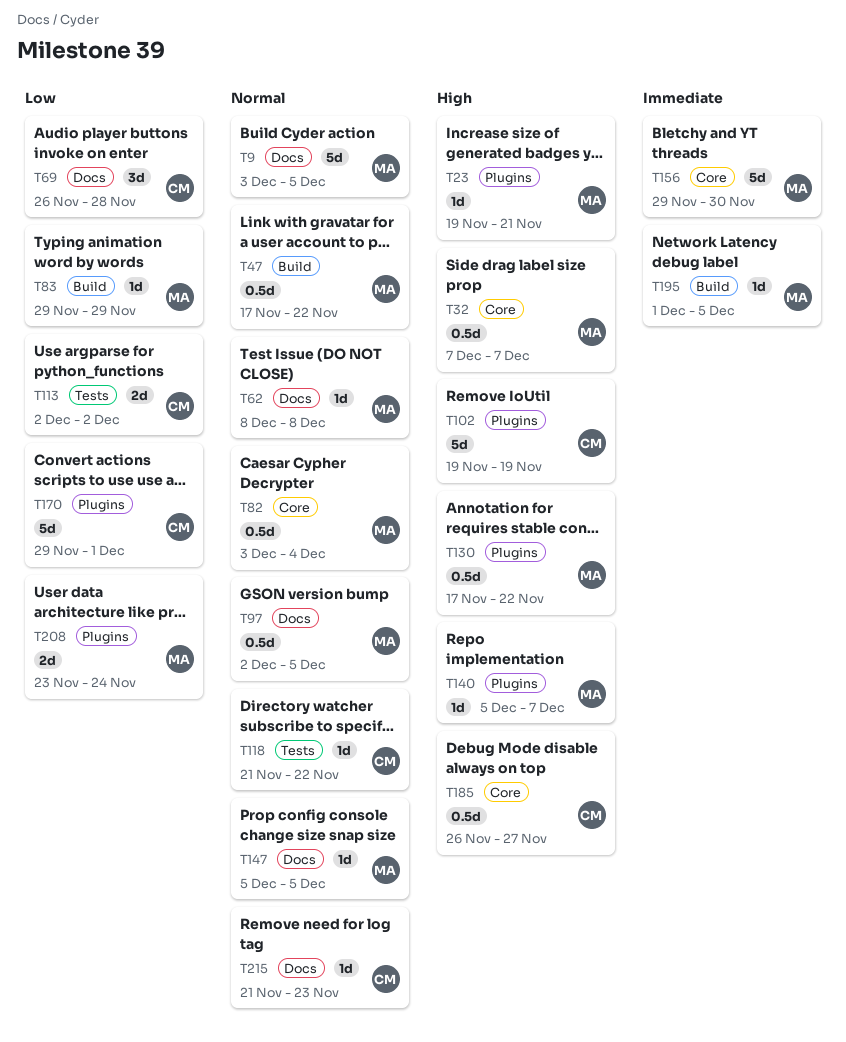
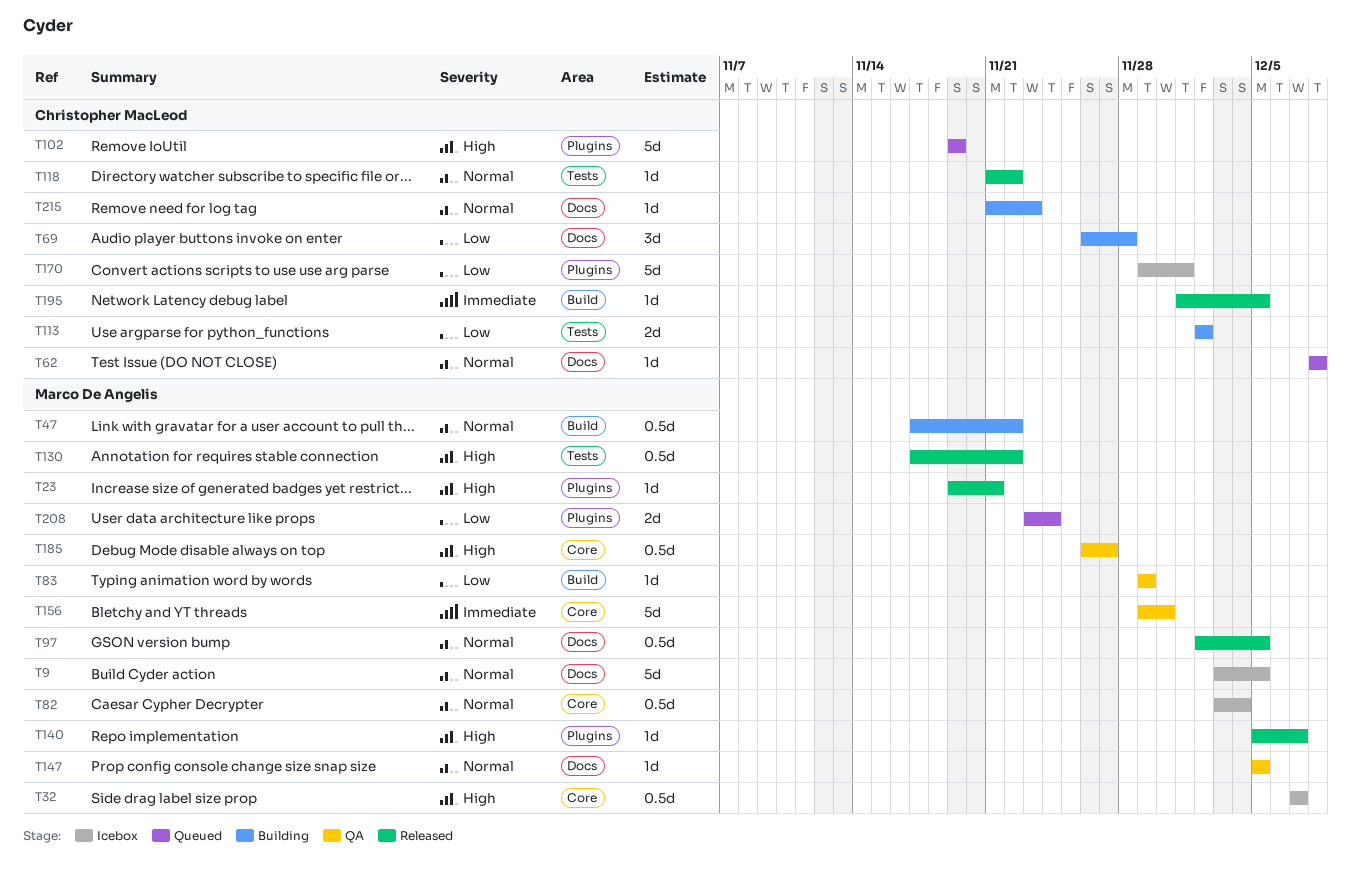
T62, owner: Marco De Angelis -> Christopher MacLeod
T130, label: Plugins -> Tests
T185, owner: Christopher MacLeod -> Marco De Angelis
T195, owner: Marco De Angelis -> Christopher MacLeod

